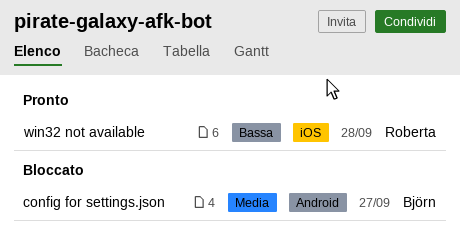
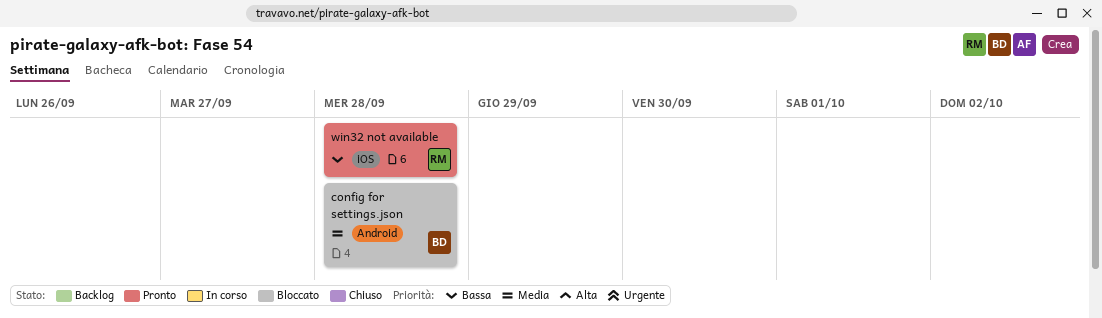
config for settings.json, due: Sep 27 -> Sep 28

